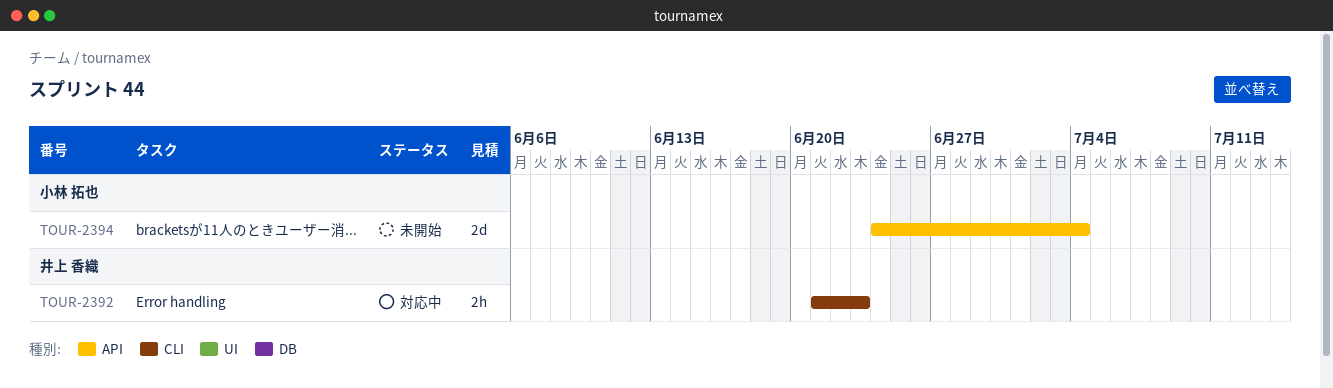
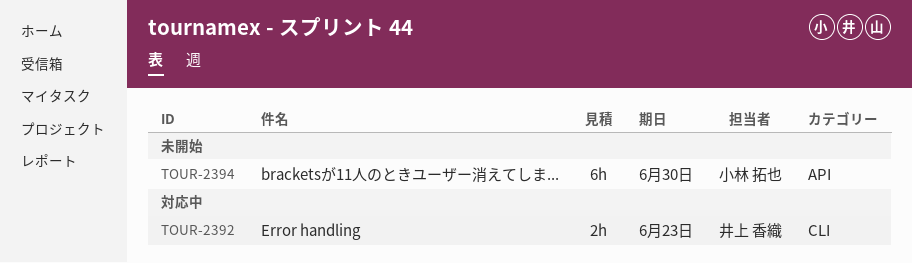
TOUR-2394, estimate: 2d -> 6h
TOUR-2394, due: Jul 4 -> Jun 30

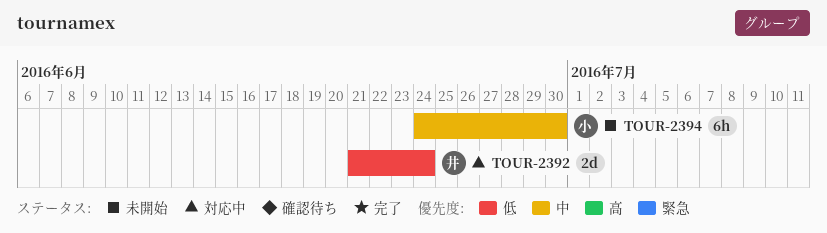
TOUR-2392, estimate: 2h -> 2d
TOUR-2392, due: Jun 23 -> Jun 24

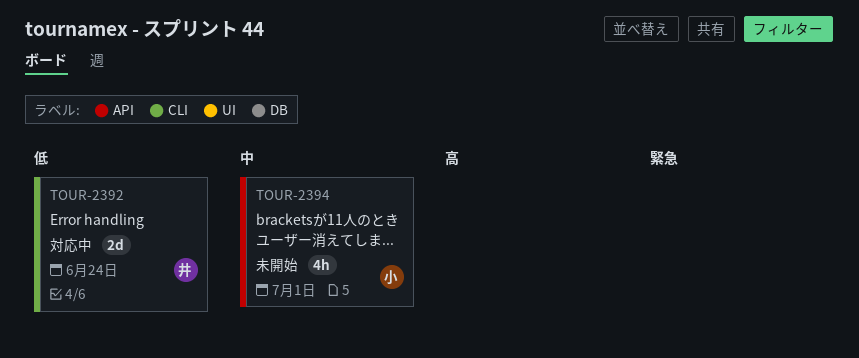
TOUR-2394, estimate: 6h -> 4h
TOUR-2394, due: Jun 30 -> Jul 1

